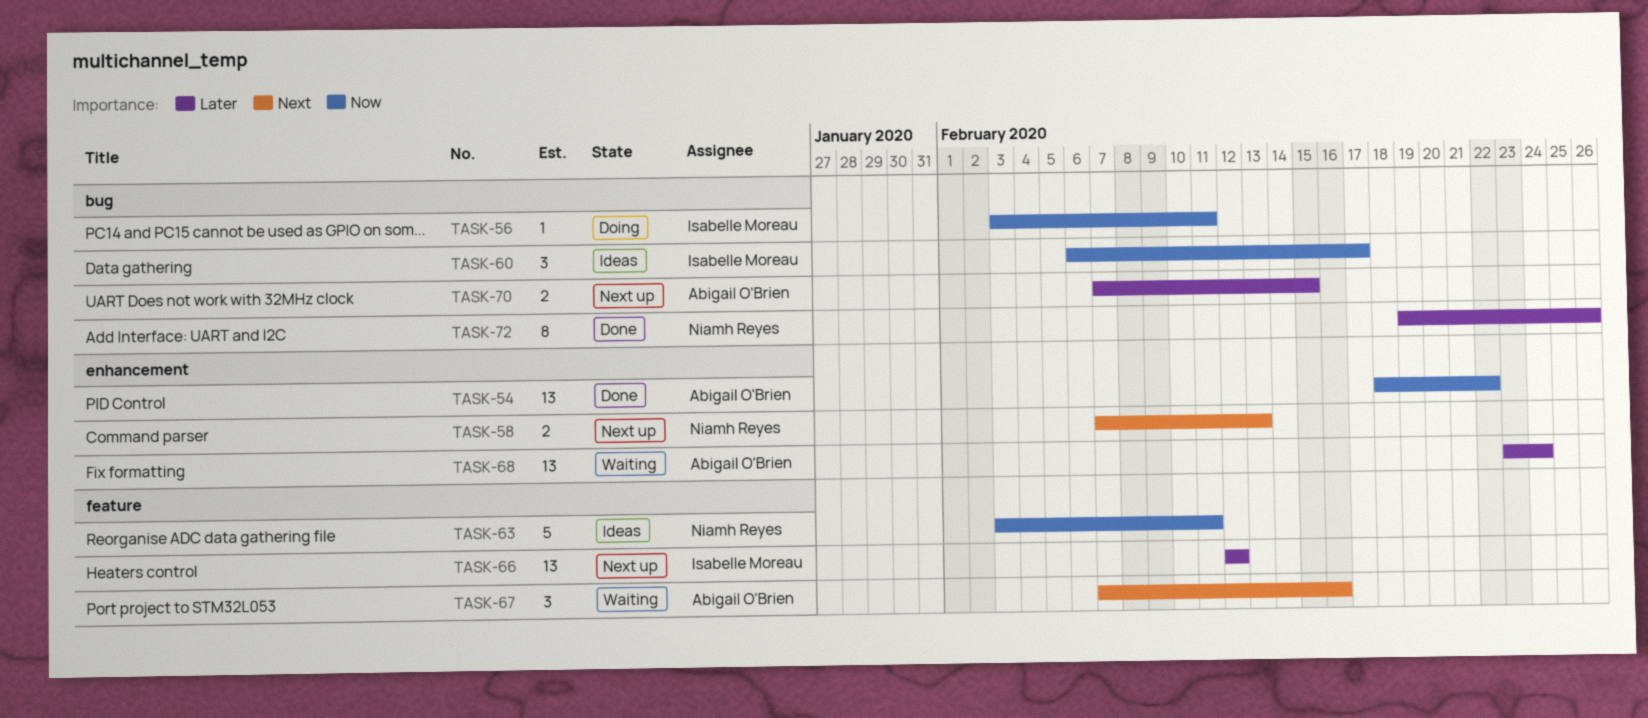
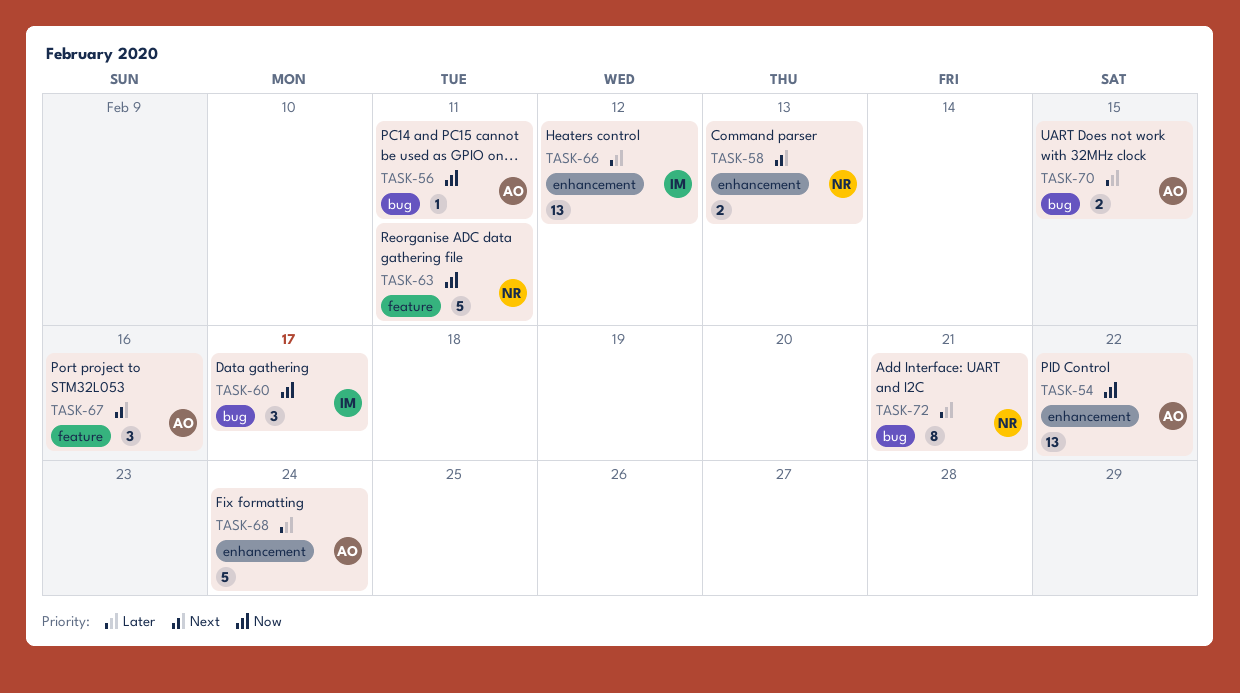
TASK-56, owner: Isabelle Moreau -> Abigail O'Brien
TASK-66, label: feature -> enhancement
TASK-68, estimate: 13 -> 5
TASK-72, due: Feb 26 -> Feb 21

